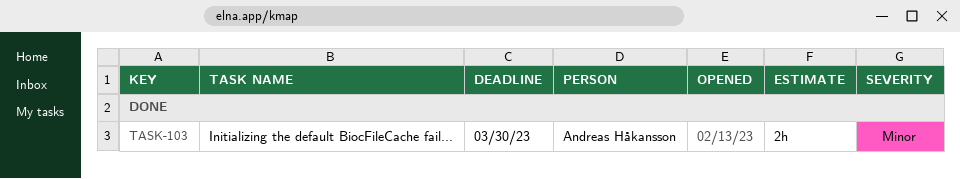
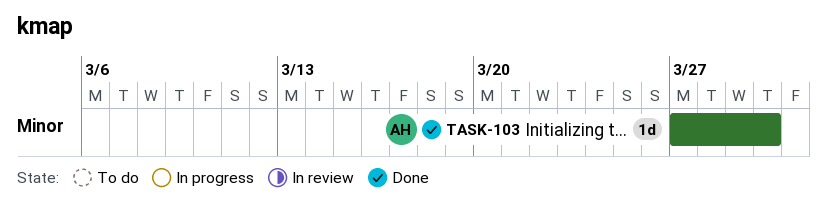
TASK-103, estimate: 2h -> 1d

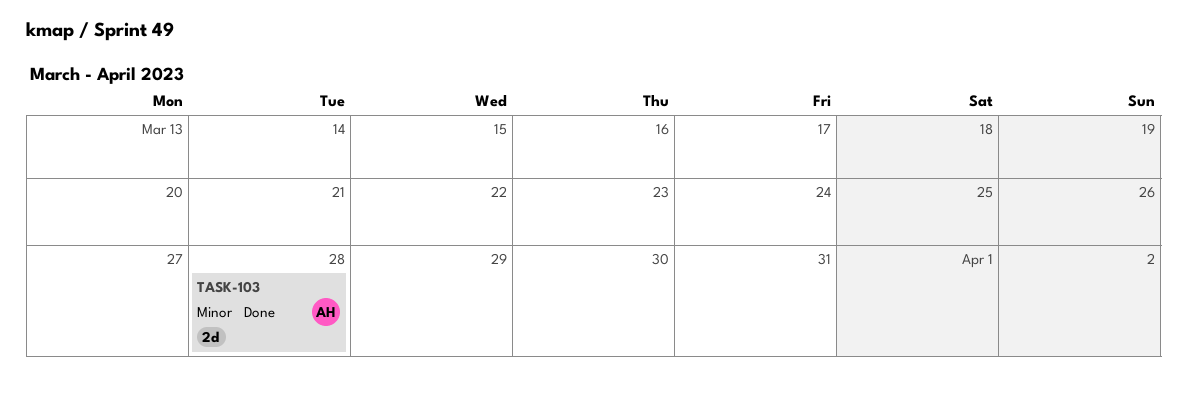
TASK-103, estimate: 1d -> 2d
TASK-103, due: Mar 30 -> Mar 28

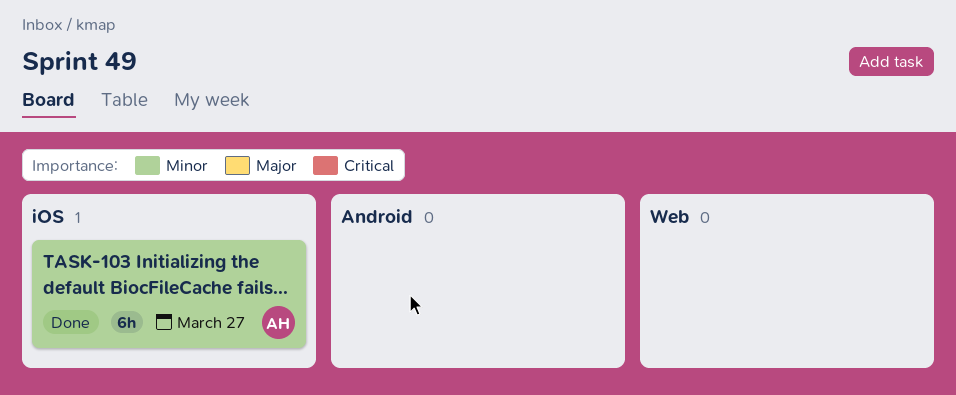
TASK-103, estimate: 2d -> 6h
TASK-103, due: Mar 28 -> Mar 27

